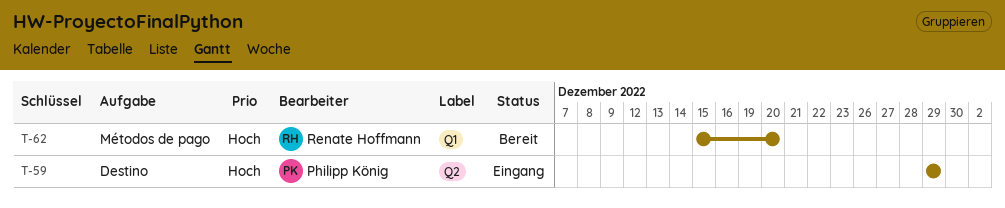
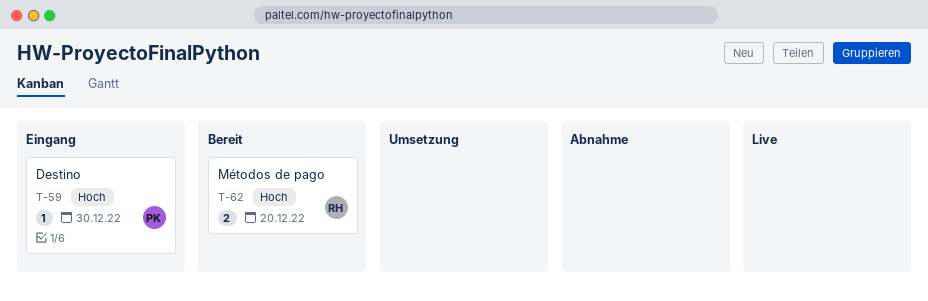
T-59, due: Dec 29 -> Dec 30

